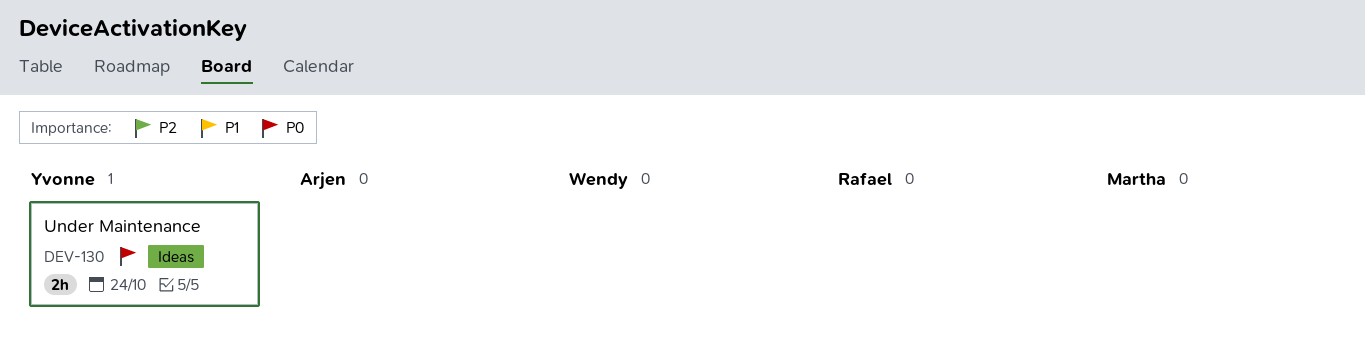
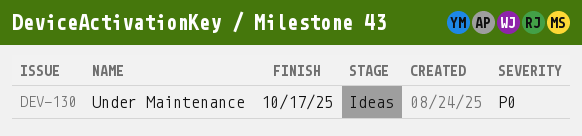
DEV-130, due: Oct 24 -> Oct 17

